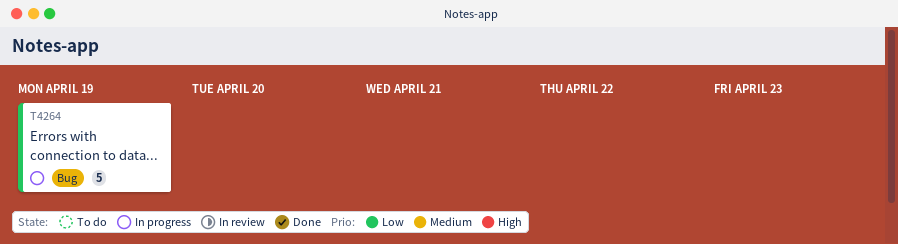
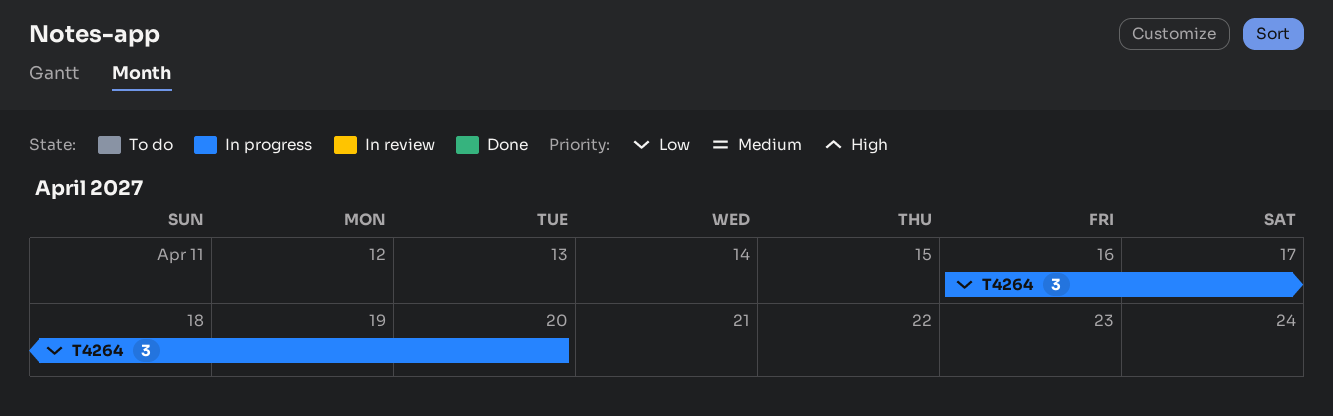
T4264, estimate: 5 -> 3
T4264, due: Apr 19 -> Apr 20

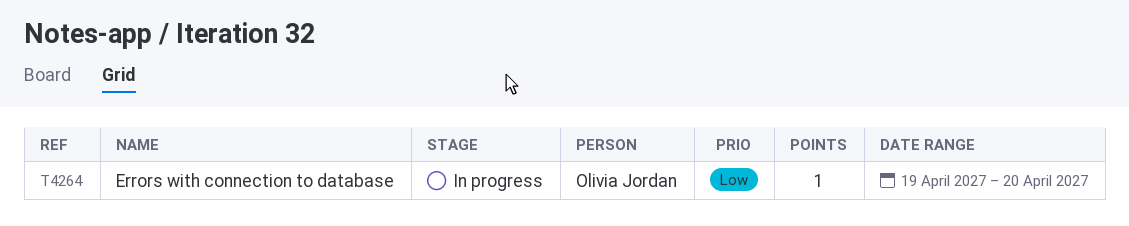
T4264, estimate: 3 -> 1
T4264, start: Apr 16 -> Apr 19

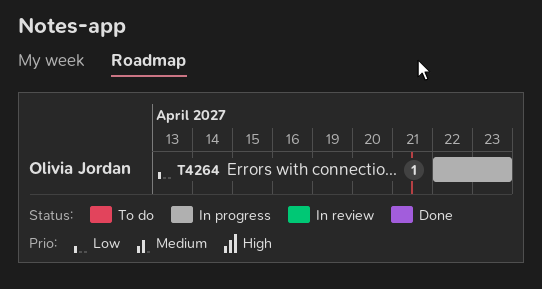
T4264, start: Apr 19 -> Apr 22
T4264, due: Apr 20 -> Apr 23

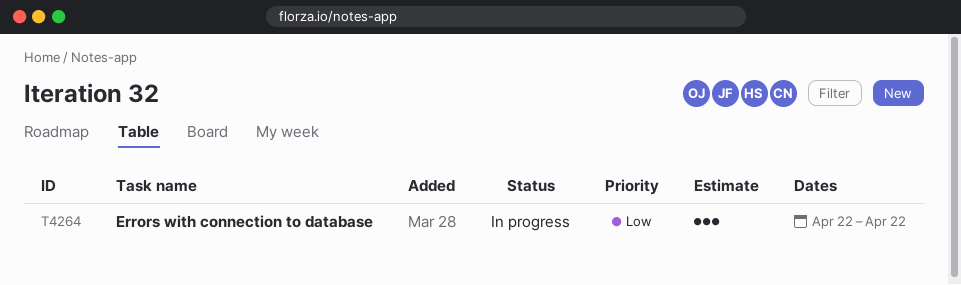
T4264, estimate: 1 -> 3
T4264, due: Apr 23 -> Apr 22

